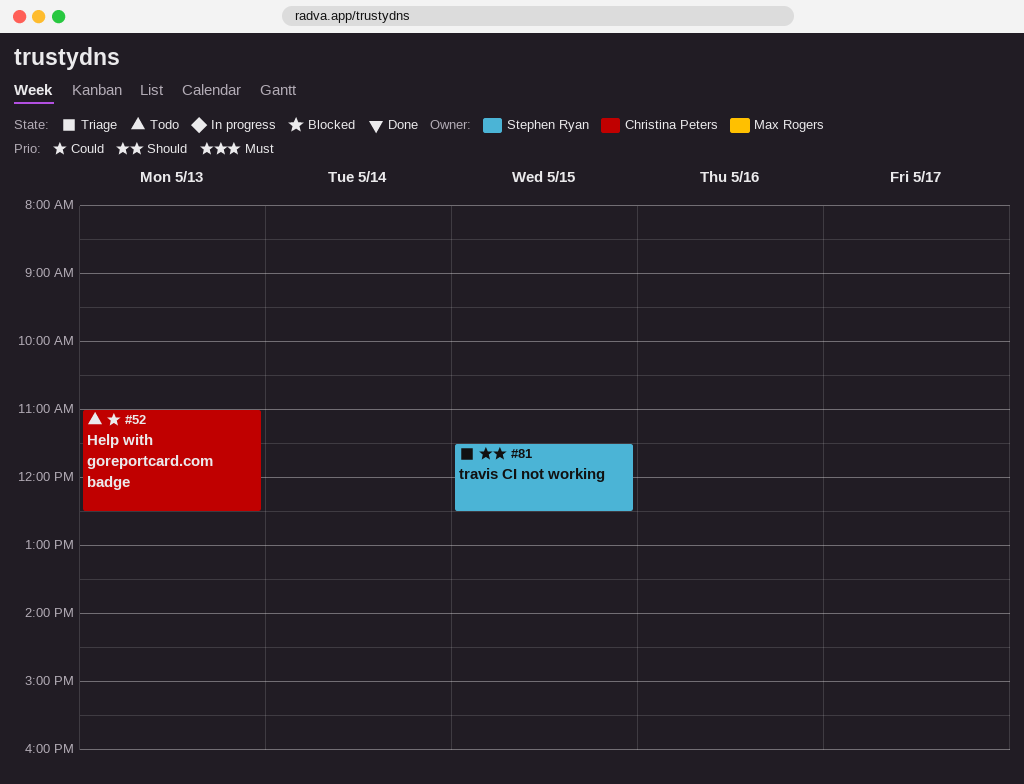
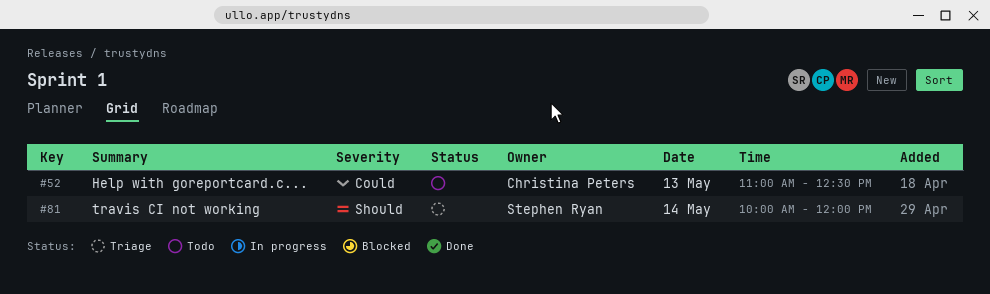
#81, day: May 15 -> May 14
#81, begins: 11:30 -> 10:00
#81, ends: 12:30 -> 12:00

